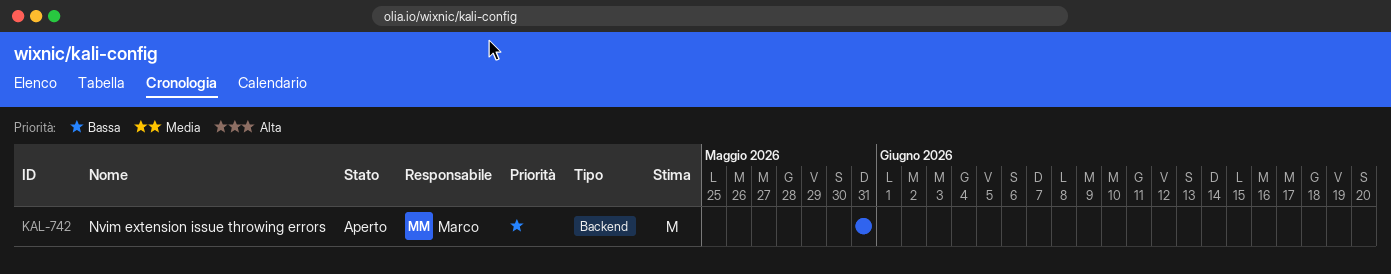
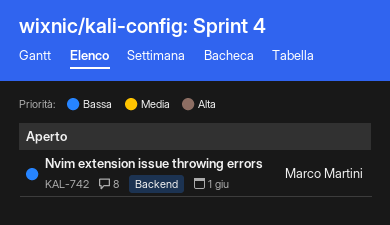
KAL-742, due: May 31 -> Jun 1

